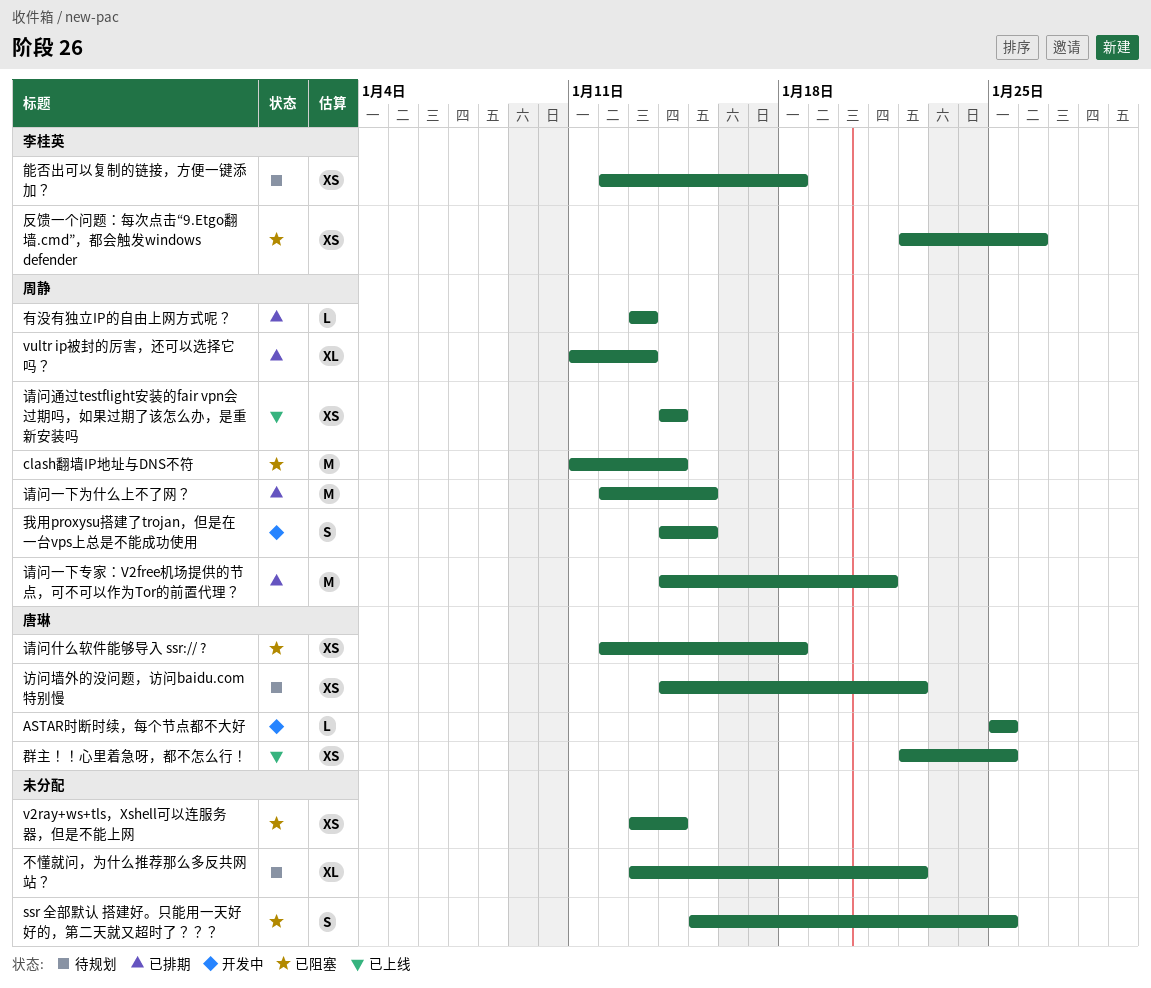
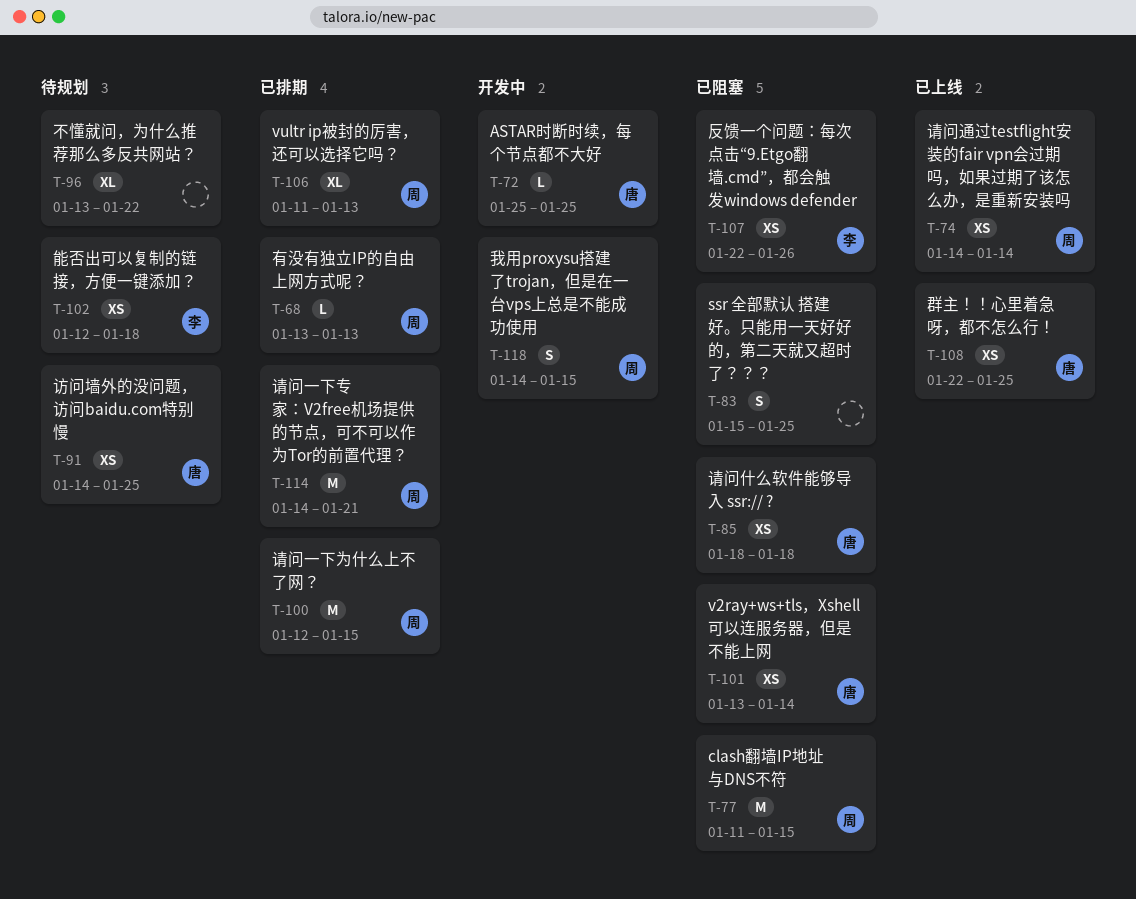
clash翻墙IP地址与DNS不符, due: Jan 14 -> Jan 15
v2ray+ws+tls，Xshell可以连服务器，但是不能上网, owner: none -> 唐琳
访问墙外的没问题，访问baidu.com特别慢, due: Jan 22 -> Jan 25
请问什么软件能够导入 ssr:// ?, start: Jan 12 -> Jan 18

